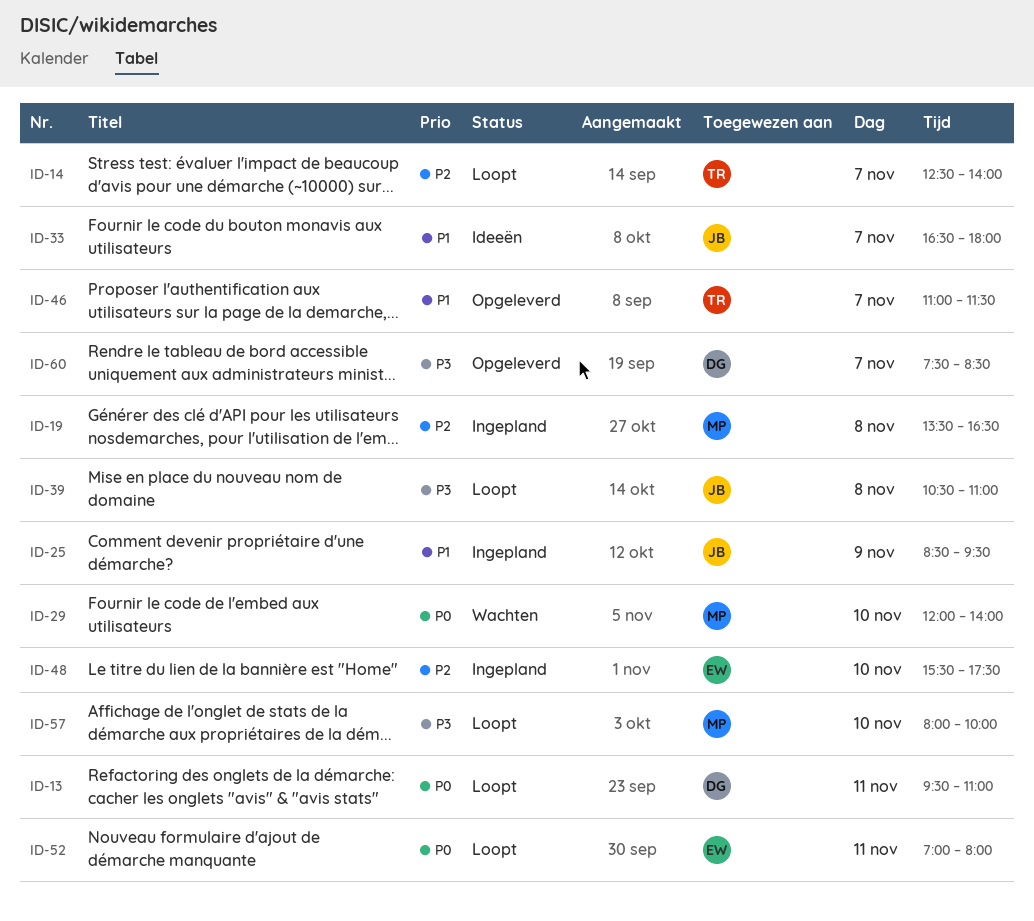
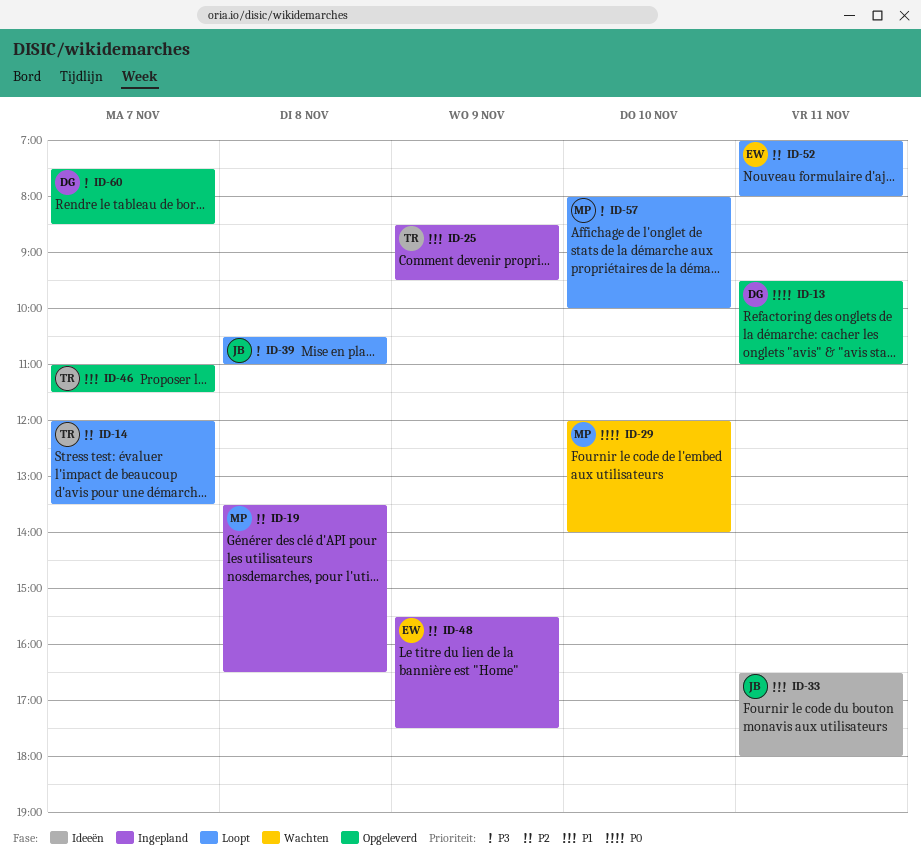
ID-13, status: Loopt -> Opgeleverd
ID-14, begins: 12:30 -> 12:00
ID-14, ends: 14:00 -> 13:30
ID-25, owner: JB -> TR
ID-33, day: Nov 7 -> Nov 11
ID-48, day: Nov 10 -> Nov 9
ID-52, priority: P0 -> P2

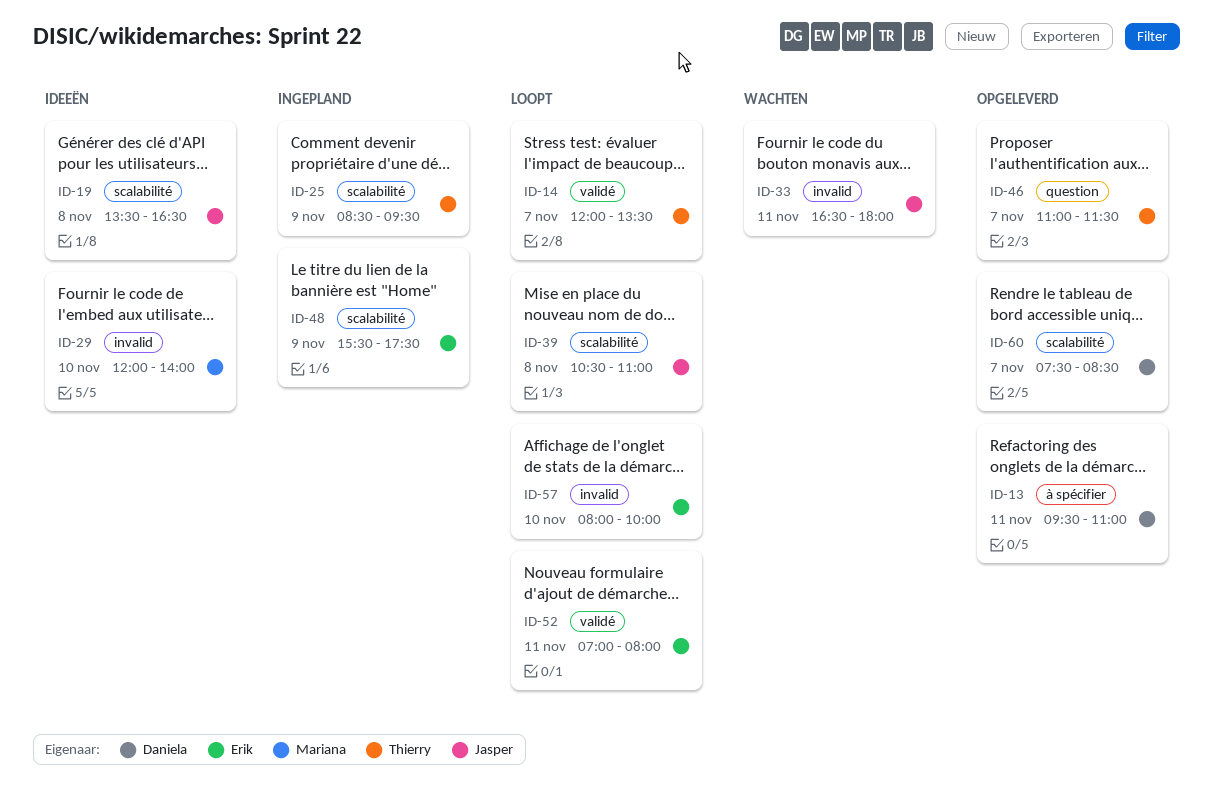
ID-19, status: Ingepland -> Ideeën
ID-19, owner: Mariana -> Jasper
ID-29, status: Wachten -> Ideeën
ID-33, status: Ideeën -> Wachten
ID-57, owner: Mariana -> Erik

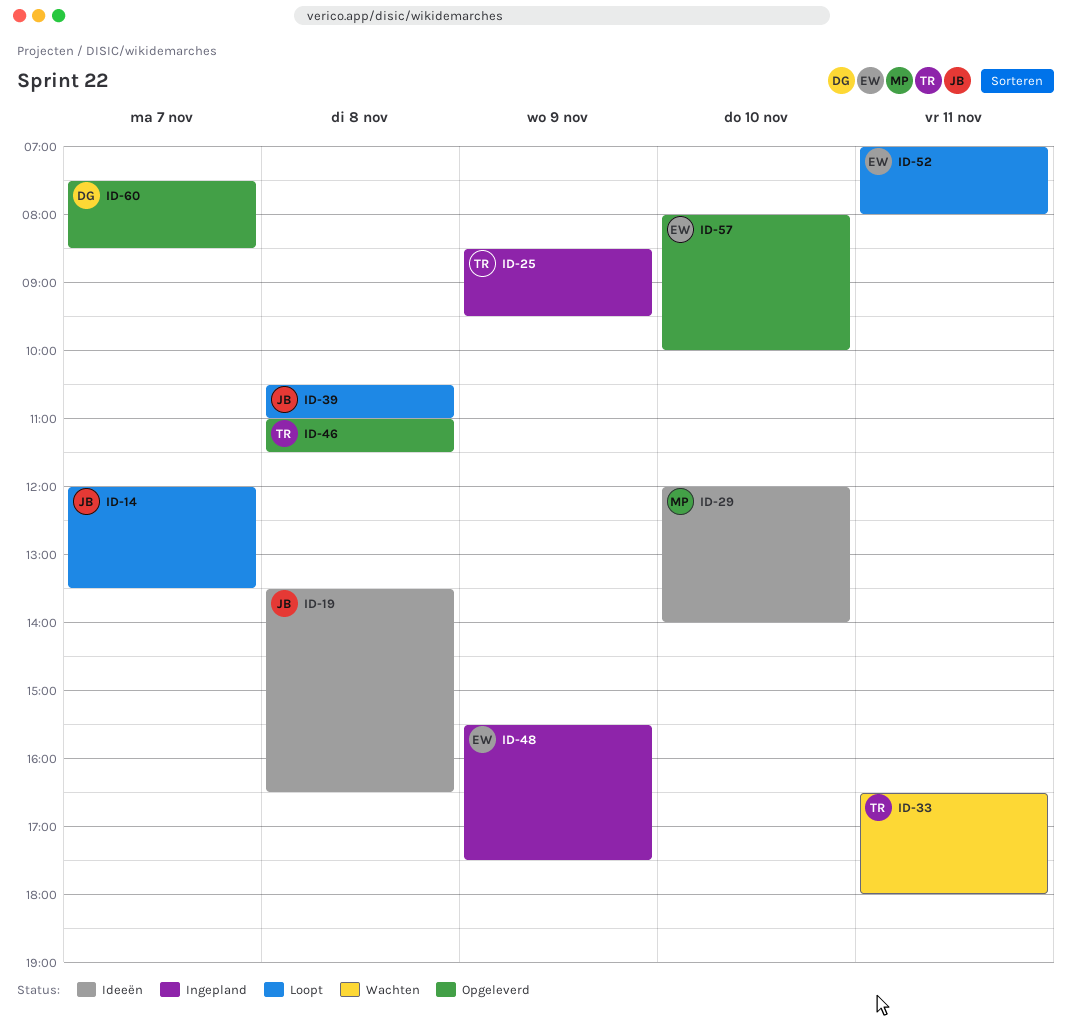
ID-13: present -> none
ID-14, owner: Thierry -> Jasper
ID-33, owner: Jasper -> Thierry
ID-46, day: Nov 7 -> Nov 8
ID-57, status: Loopt -> Opgeleverd

